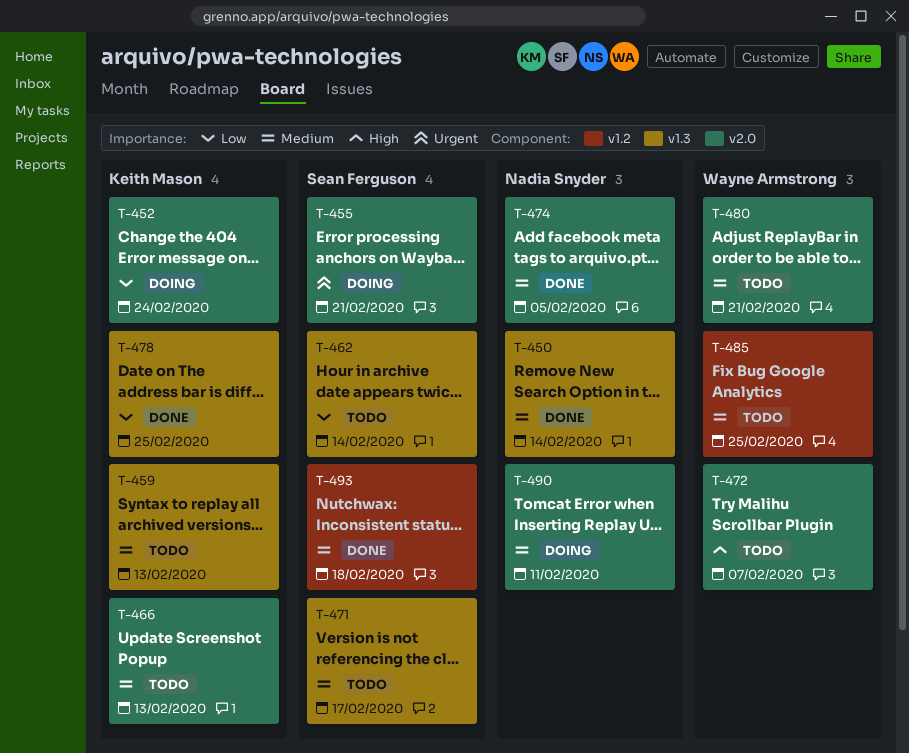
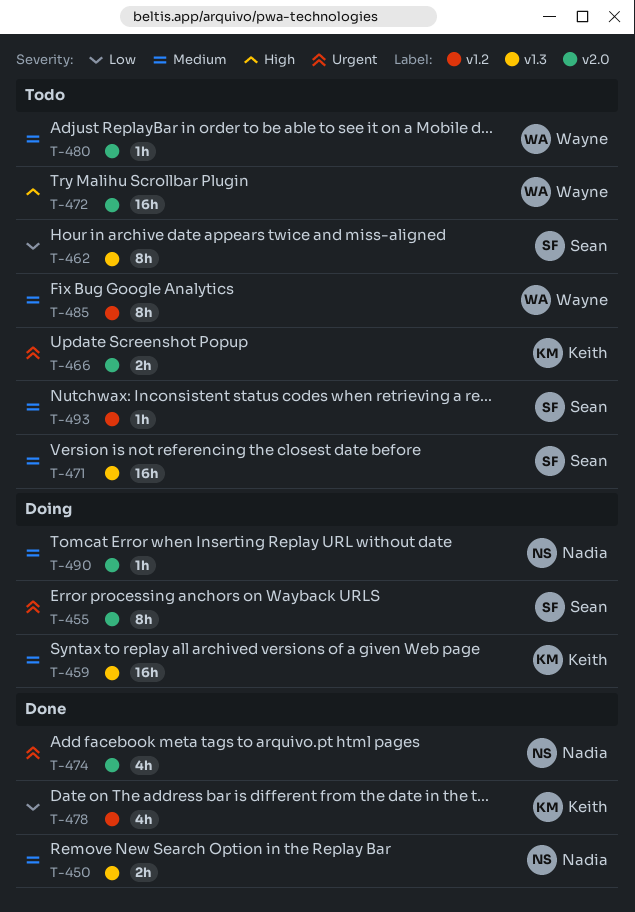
T-452: present -> none
T-459, status: Todo -> Doing
T-466, priority: Medium -> Urgent
T-474, priority: Medium -> Urgent
T-478, label: v1.3 -> v1.2
T-493, status: Done -> Todo

